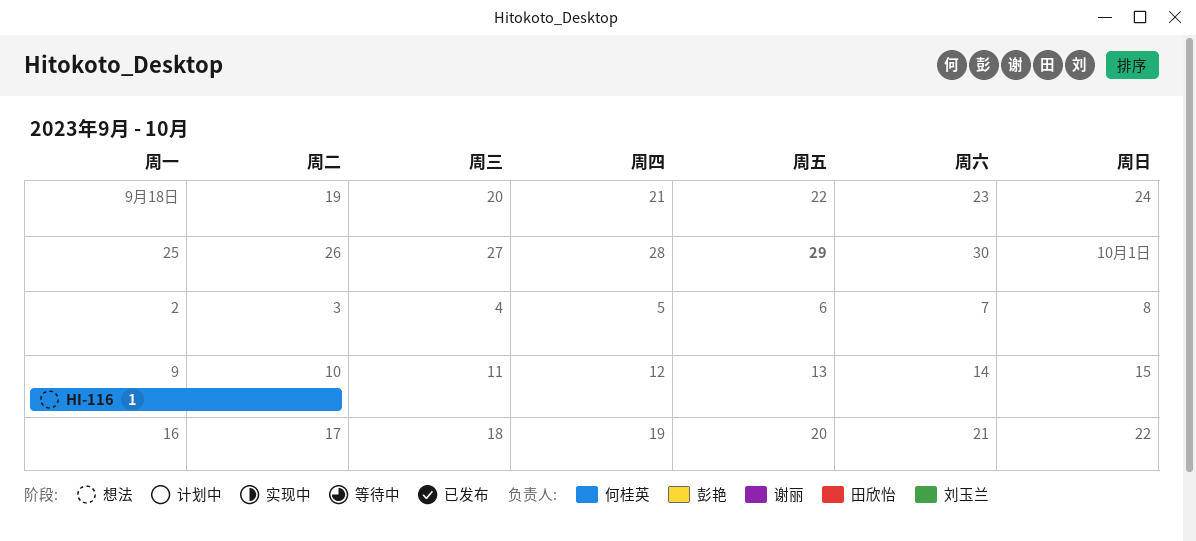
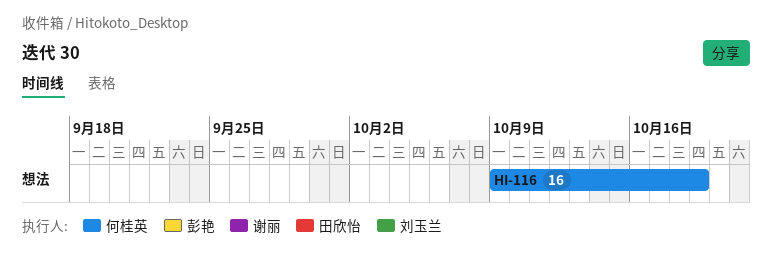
HI-116, estimate: 1 -> 16
HI-116, due: Oct 10 -> Oct 19

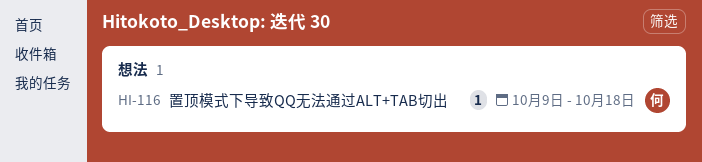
HI-116, estimate: 16 -> 1
HI-116, due: Oct 19 -> Oct 18

